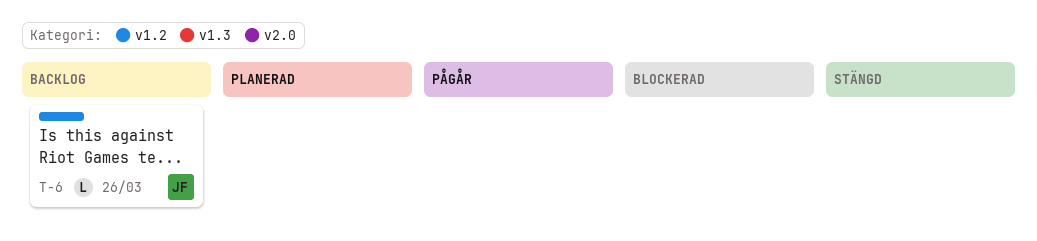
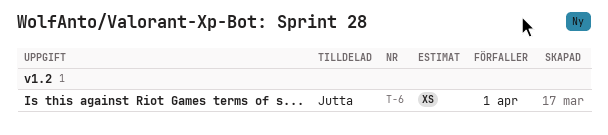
T-6, estimate: L -> XS
T-6, due: Mar 26 -> Apr 1

